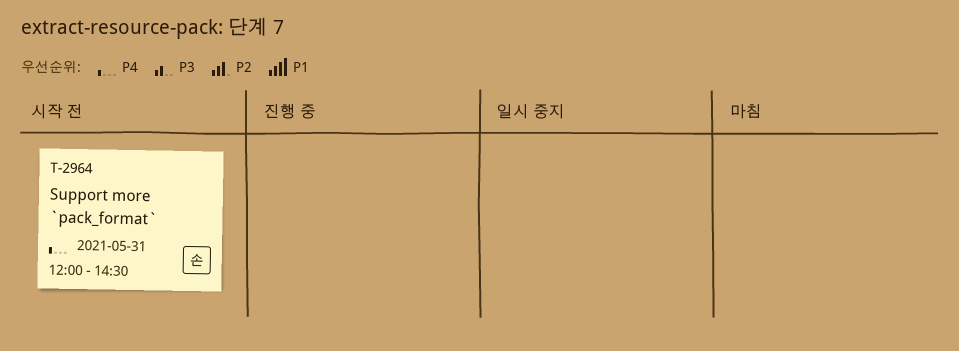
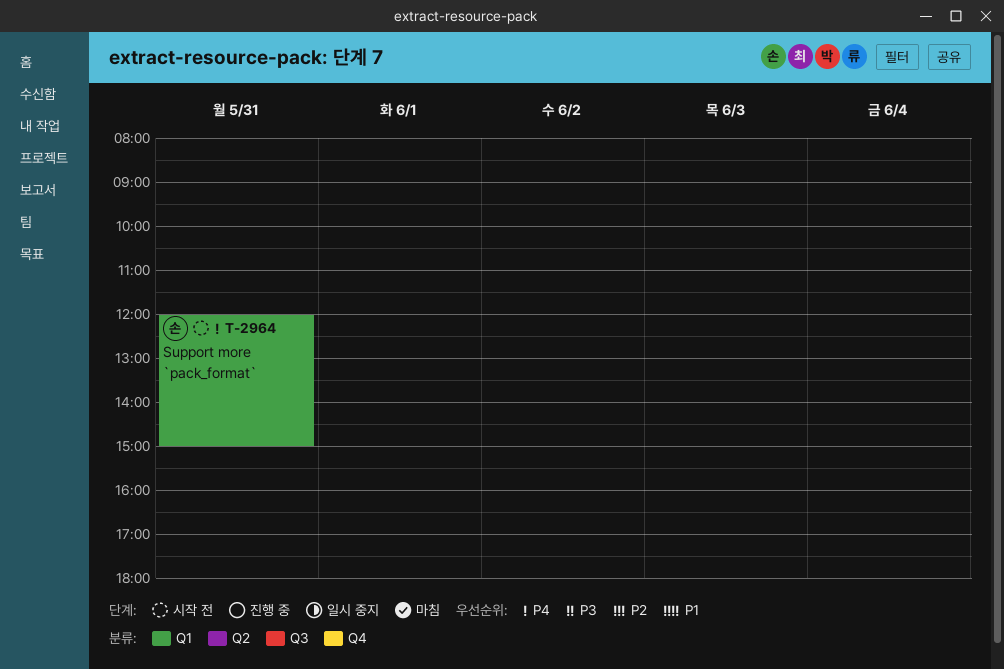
T-2964, ends: 14:30 -> 15:00

